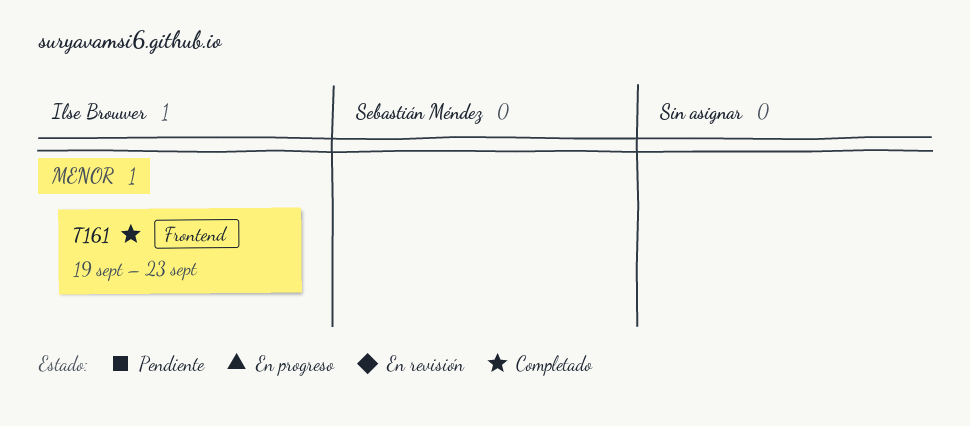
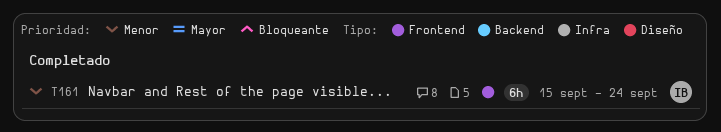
T161, start: Sep 19 -> Sep 15
T161, due: Sep 23 -> Sep 24

